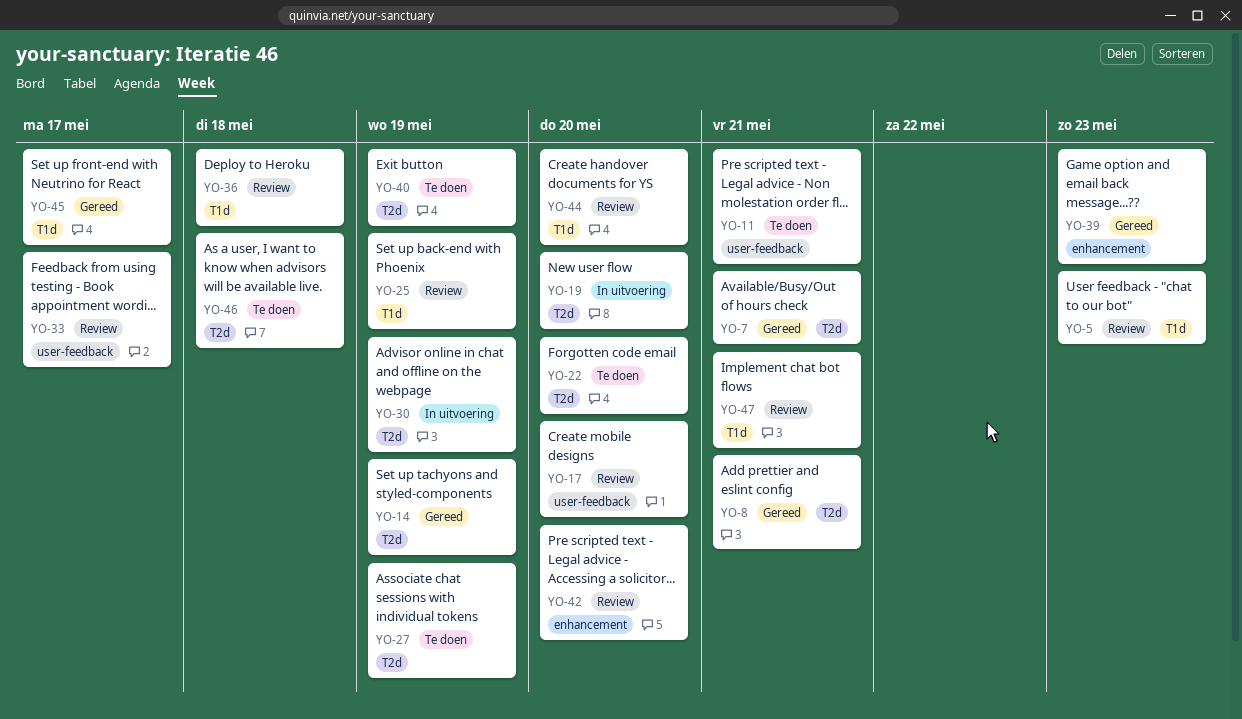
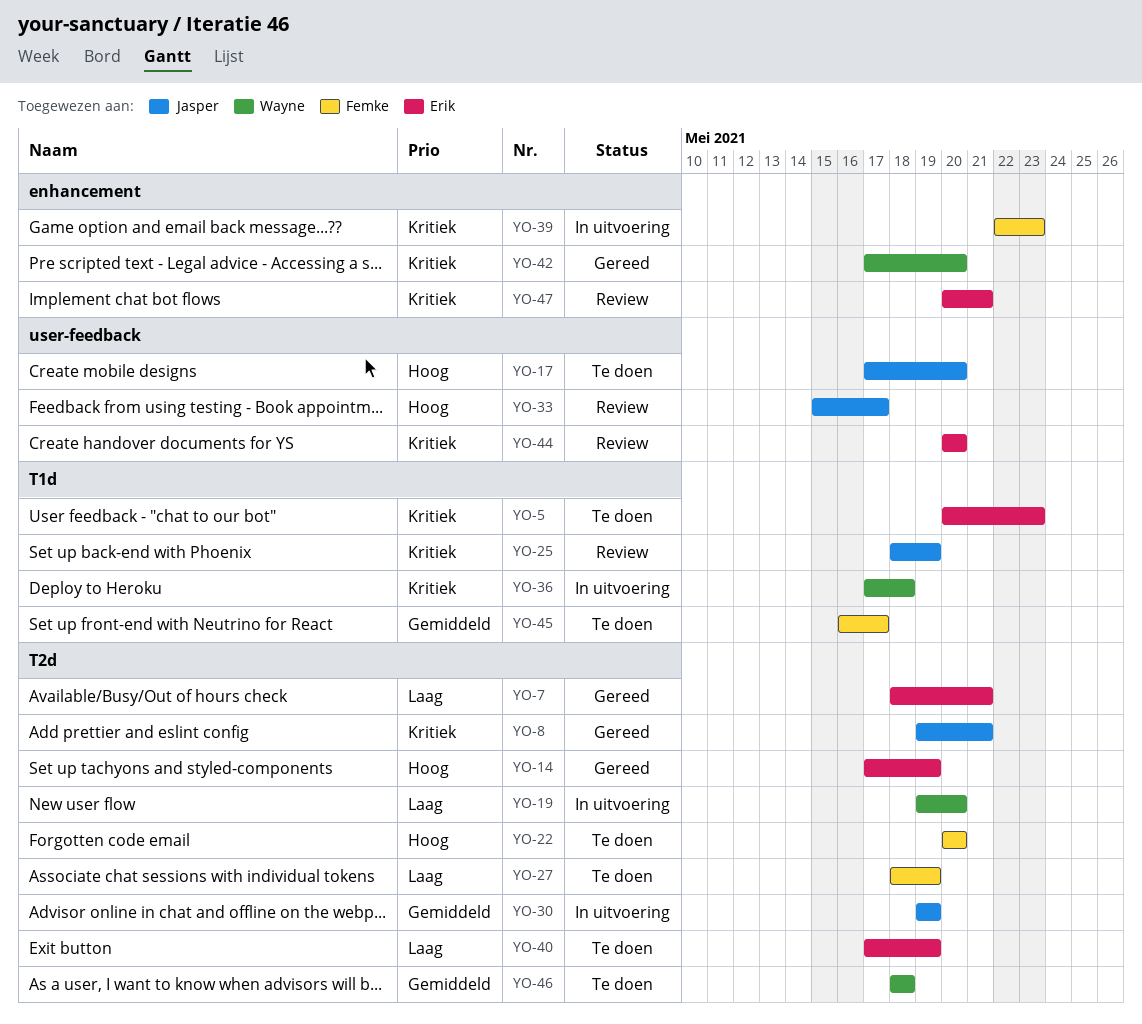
YO-5, status: Review -> Te doen
YO-11: present -> none
YO-17, status: Review -> Te doen
YO-36, status: Review -> In uitvoering
YO-39, status: Gereed -> In uitvoering
YO-42, status: Review -> Gereed
YO-44, label: T1d -> user-feedback
YO-45, status: Gereed -> Te doen
YO-47, label: T1d -> enhancement

